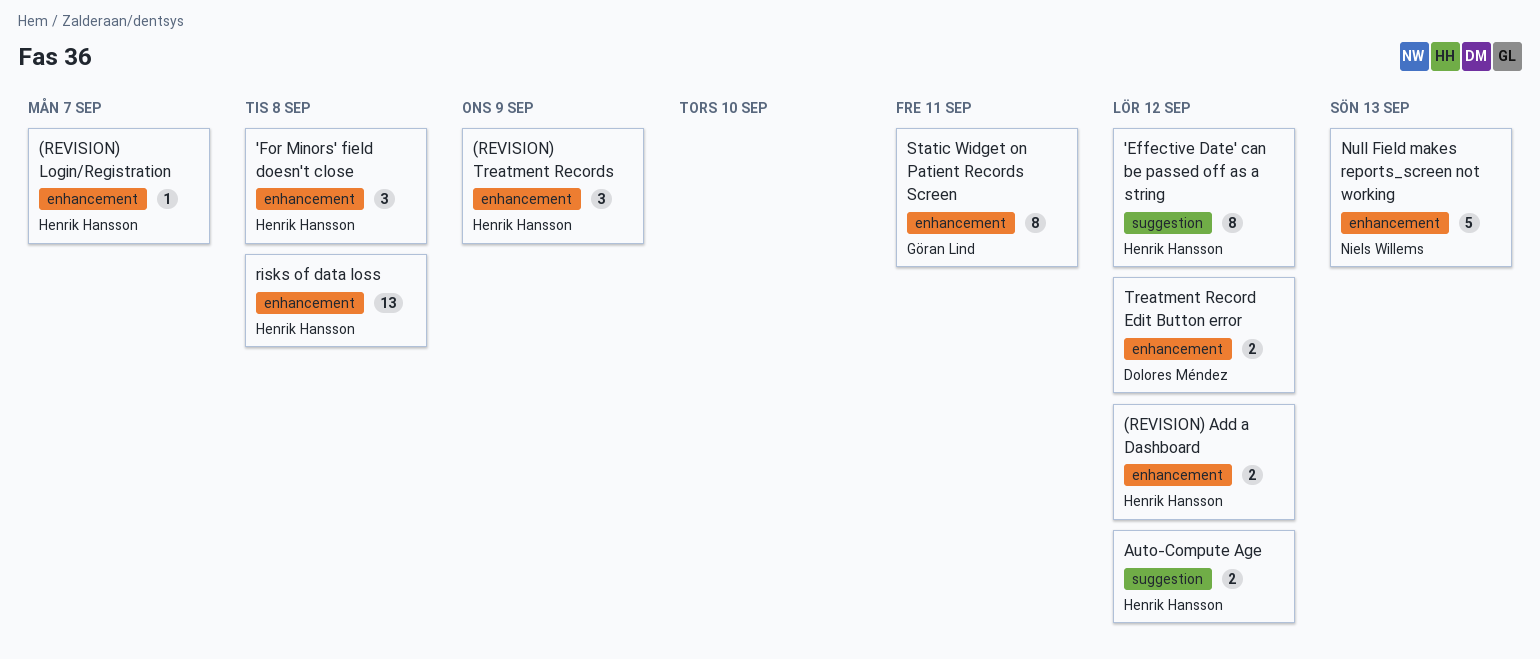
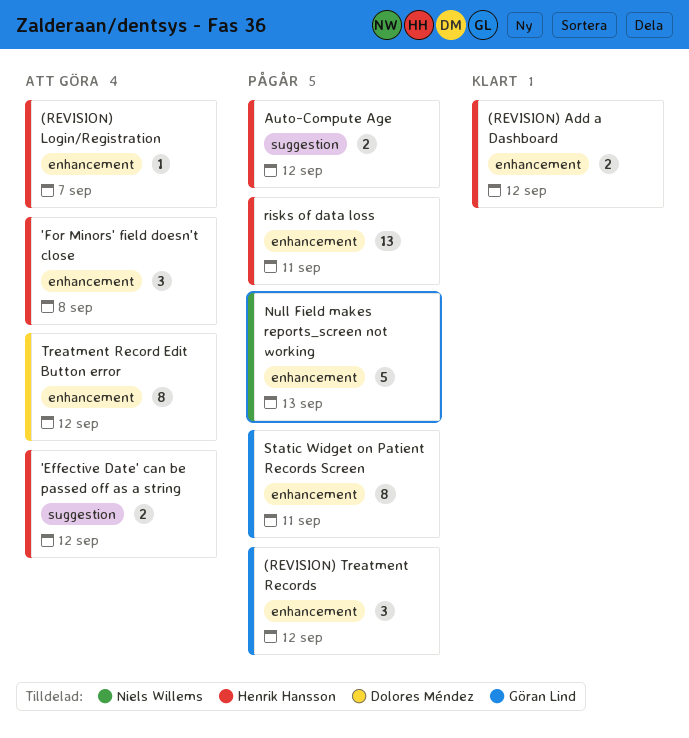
'Effective Date' can be passed off as a string, estimate: 8 -> 2
(REVISION) Treatment Records, owner: Henrik Hansson -> Göran Lind
(REVISION) Treatment Records, due: Sep 9 -> Sep 12
risks of data loss, due: Sep 8 -> Sep 11
Treatment Record Edit Button error, estimate: 2 -> 8

